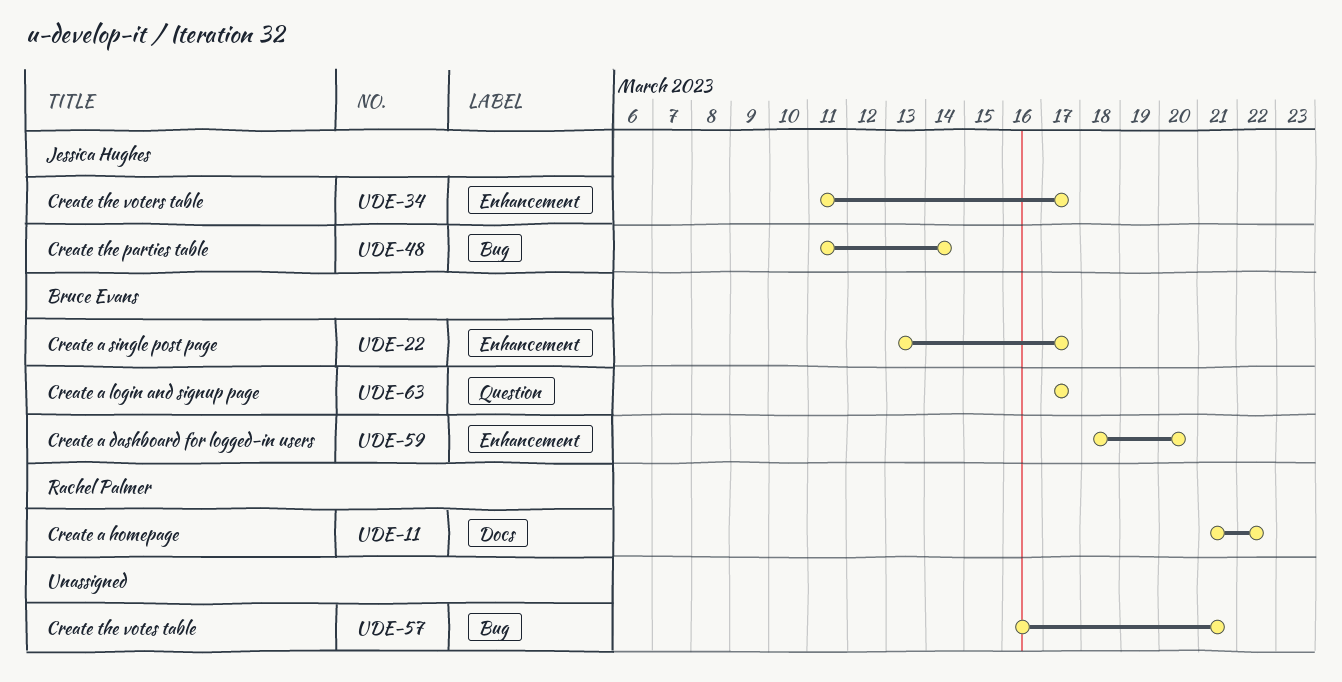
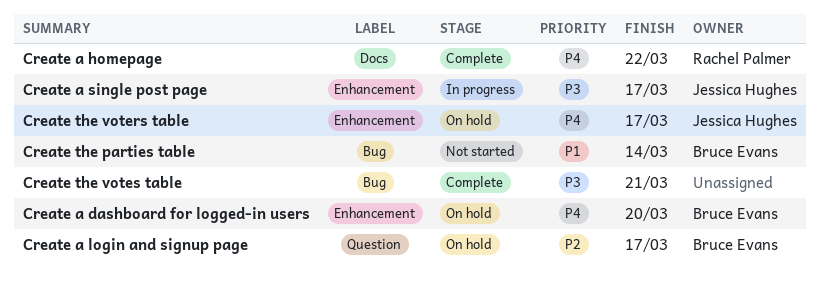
Create a single post page, owner: Bruce Evans -> Jessica Hughes
Create the parties table, owner: Jessica Hughes -> Bruce Evans

